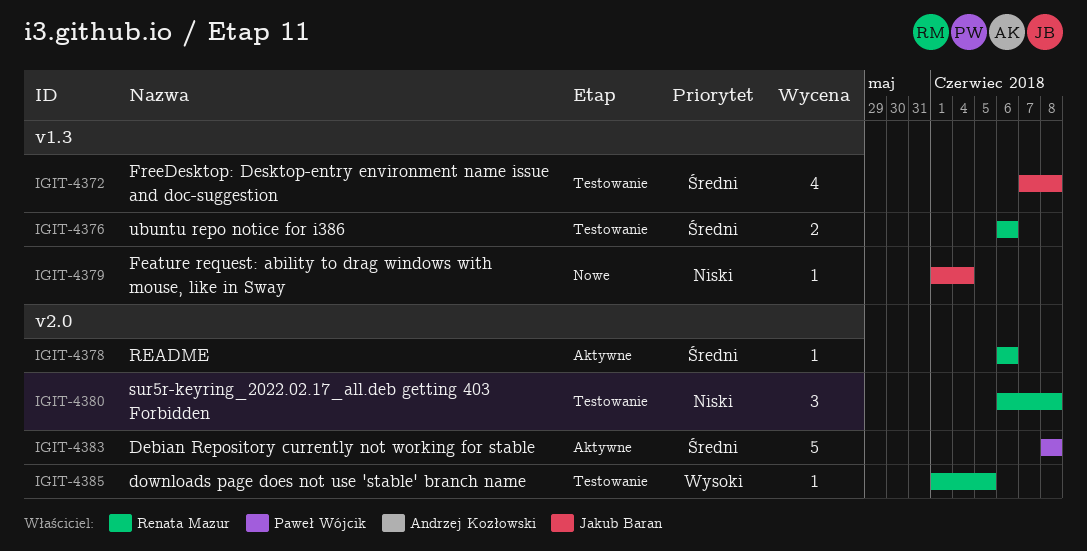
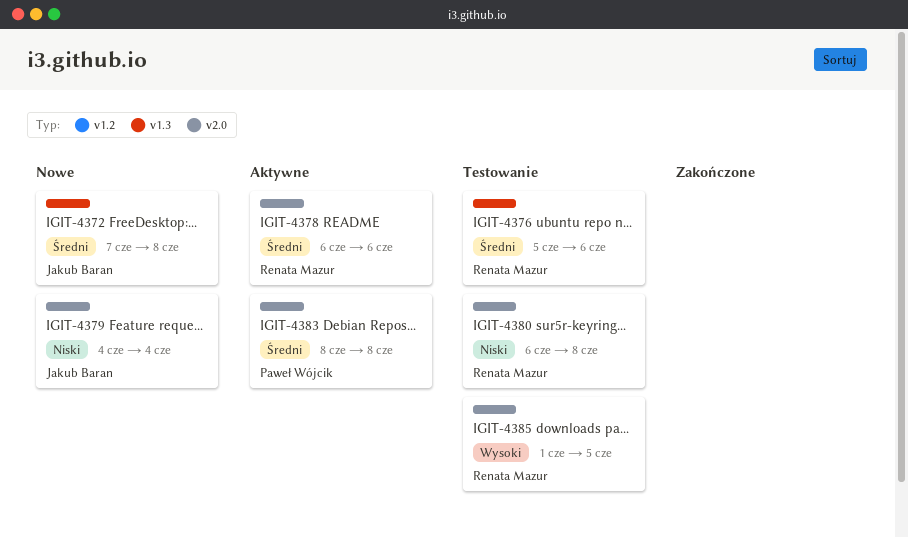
IGIT-4372, status: Testowanie -> Nowe
IGIT-4376, start: Jun 6 -> Jun 5
IGIT-4379, label: v1.3 -> v2.0
IGIT-4379, start: Jun 1 -> Jun 4

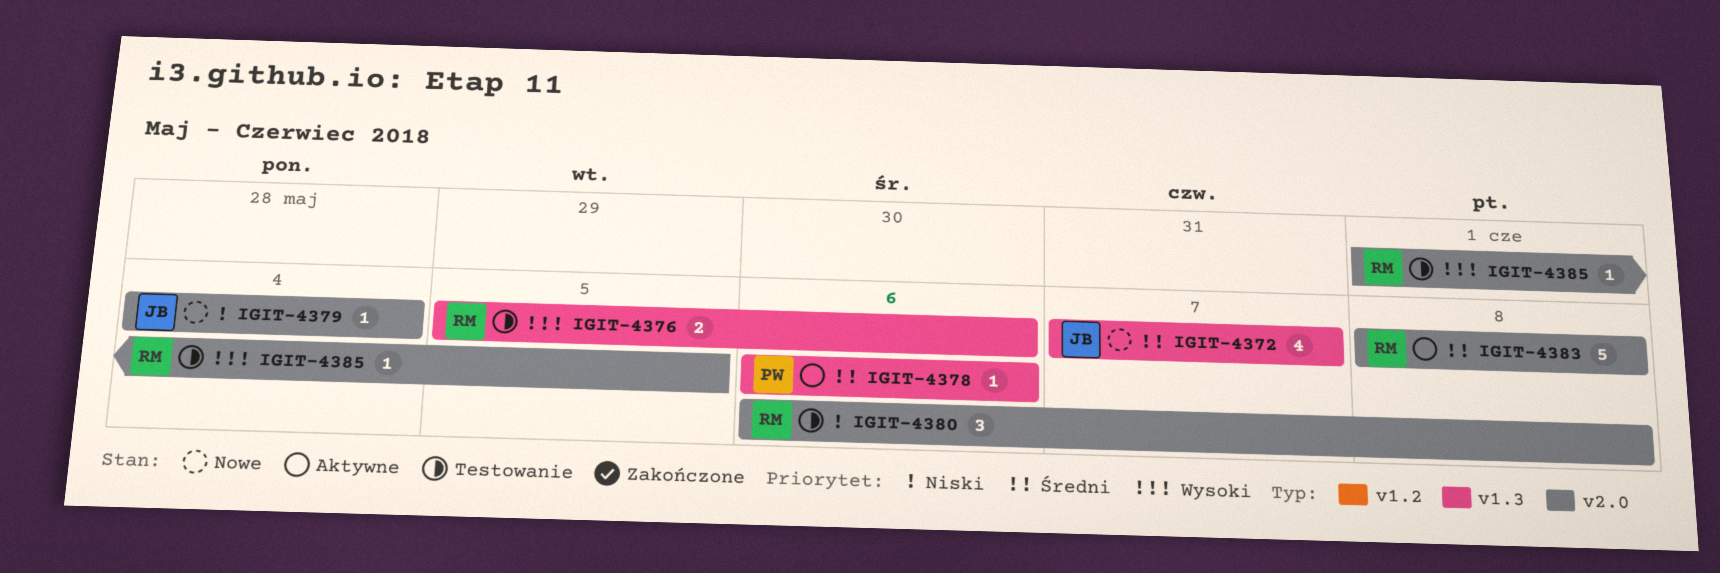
IGIT-4372, due: Jun 8 -> Jun 7
IGIT-4376, priority: Średni -> Wysoki
IGIT-4378, owner: Renata Mazur -> Paweł Wójcik
IGIT-4378, label: v2.0 -> v1.3
IGIT-4383, owner: Paweł Wójcik -> Renata Mazur

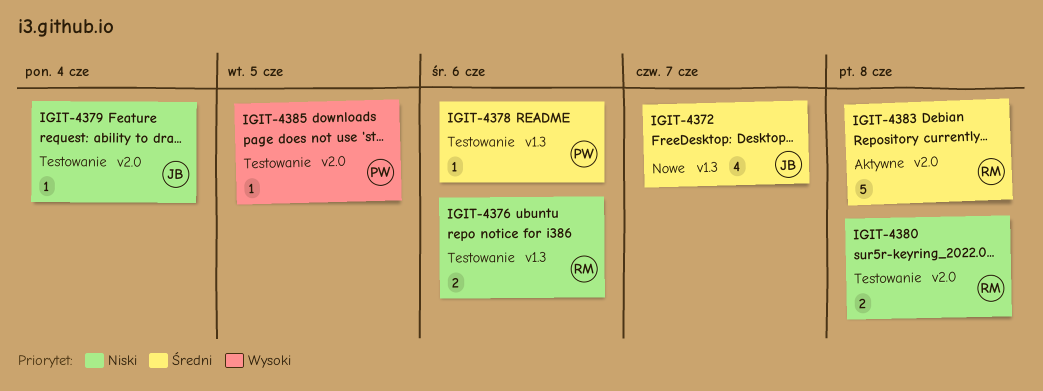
IGIT-4376, priority: Wysoki -> Niski
IGIT-4378, status: Aktywne -> Testowanie
IGIT-4379, status: Nowe -> Testowanie
IGIT-4380, estimate: 3 -> 2
IGIT-4385, owner: RM -> PW

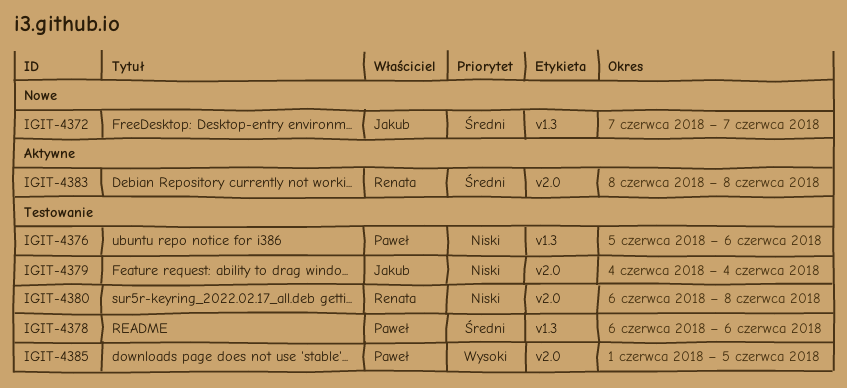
IGIT-4376, owner: Renata -> Paweł

